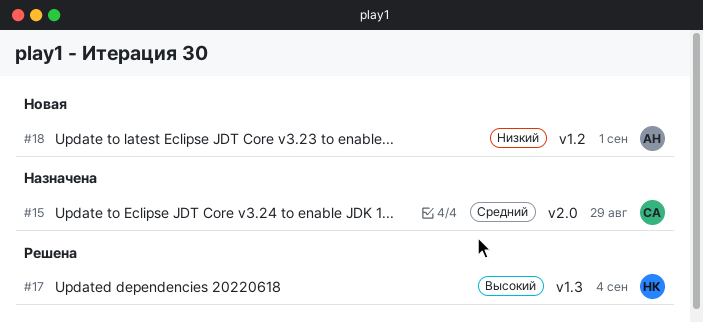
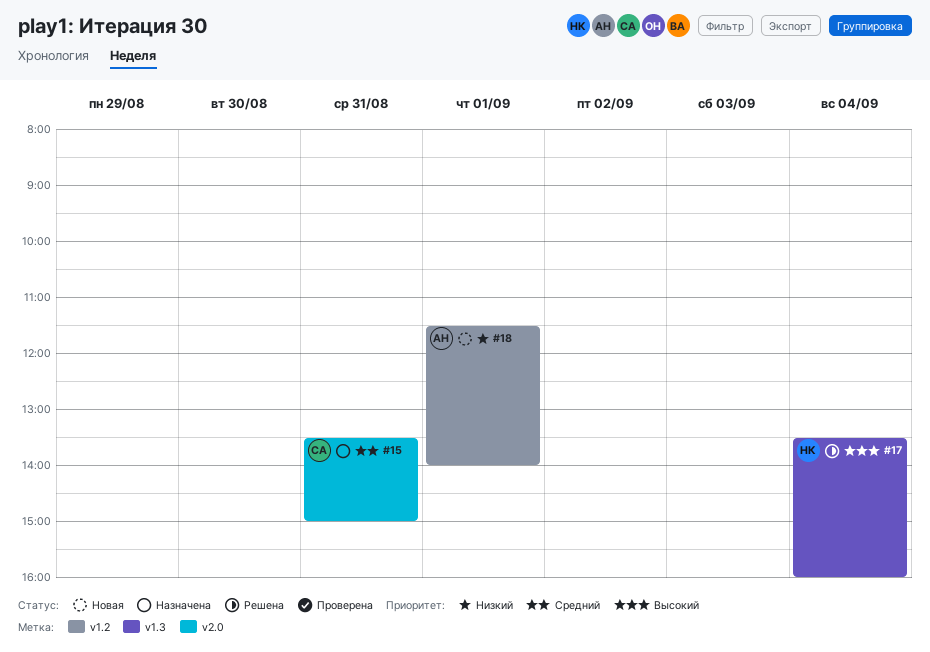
#15, day: Aug 29 -> Aug 31

